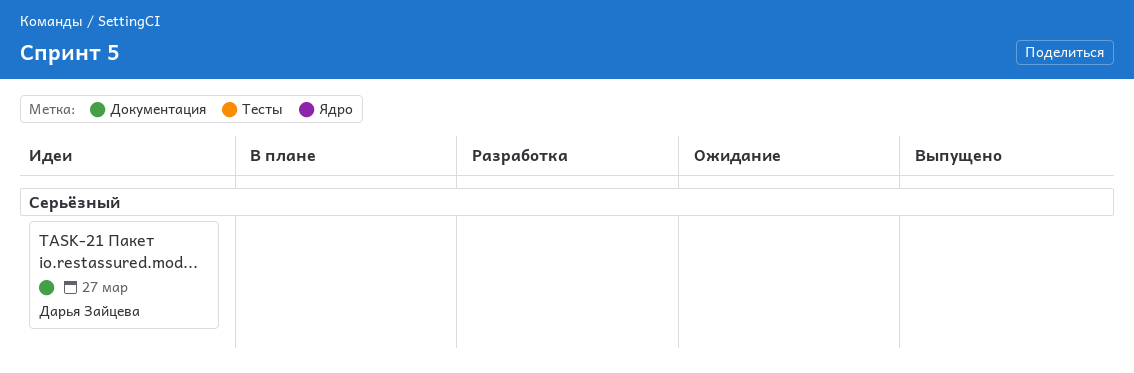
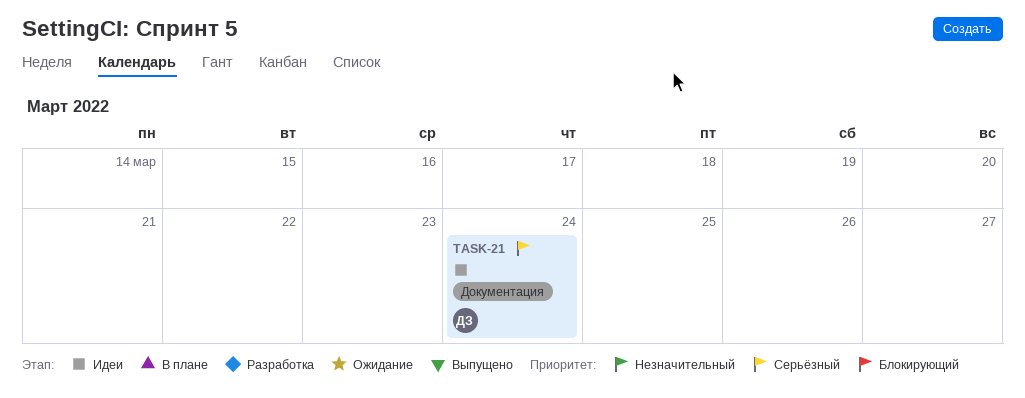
TASK-21, due: Mar 27 -> Mar 24

